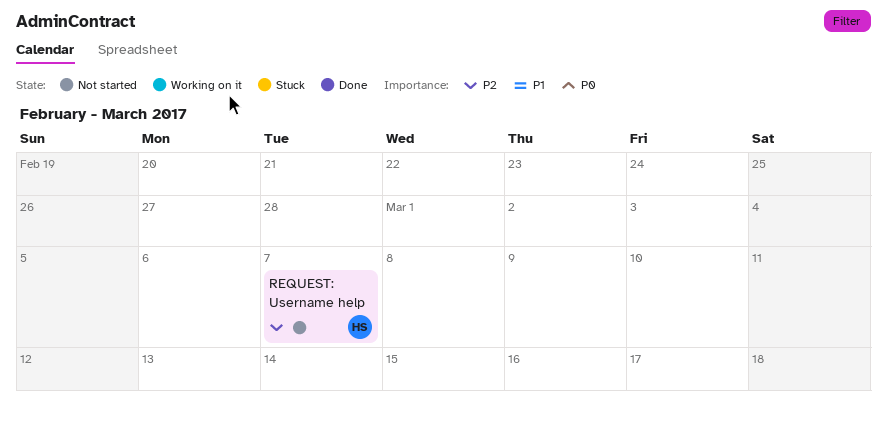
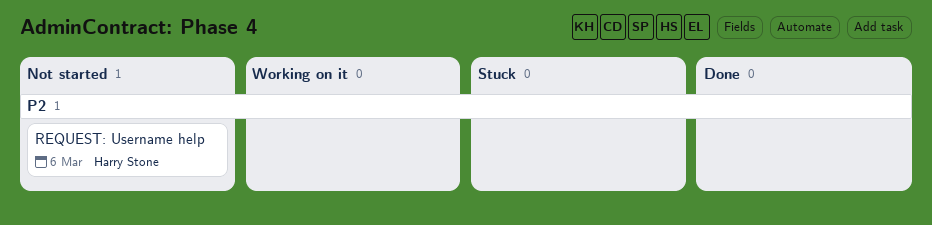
REQUEST: Username help, due: Mar 7 -> Mar 6

